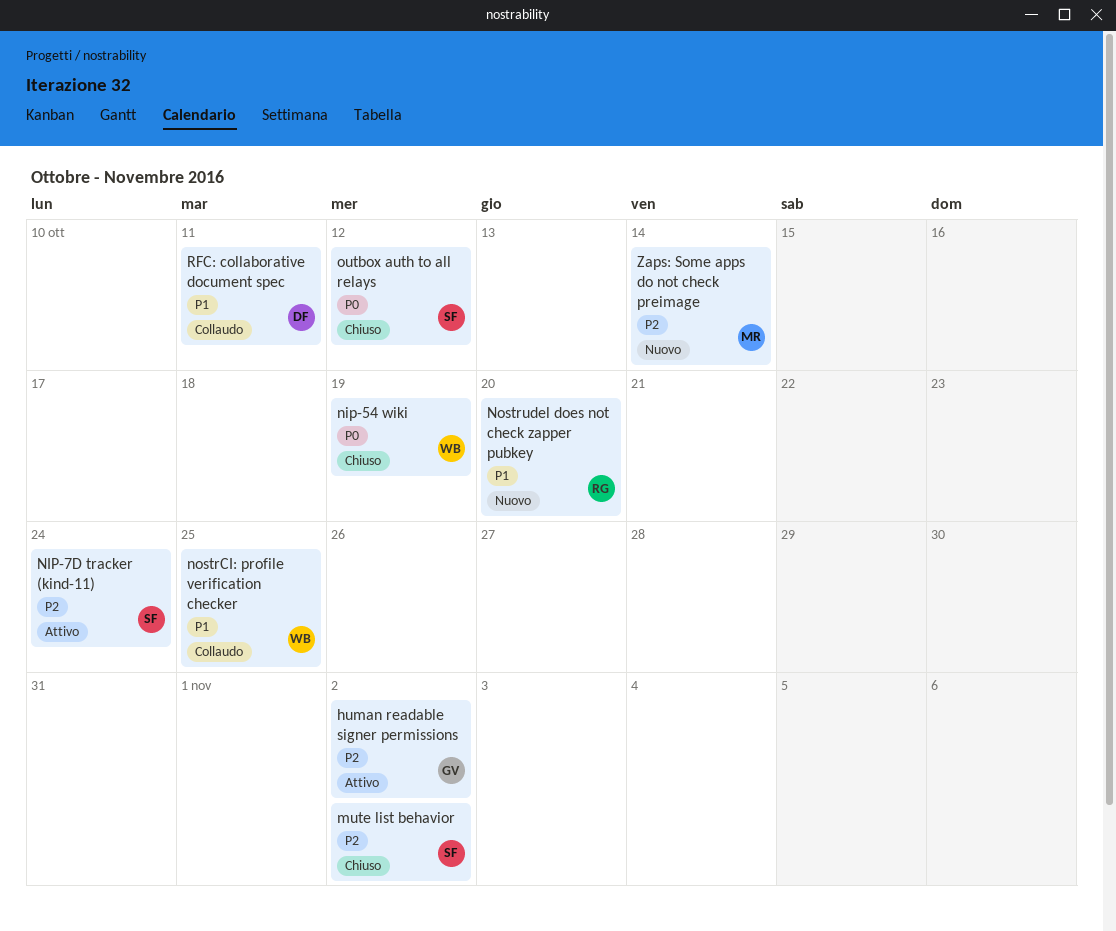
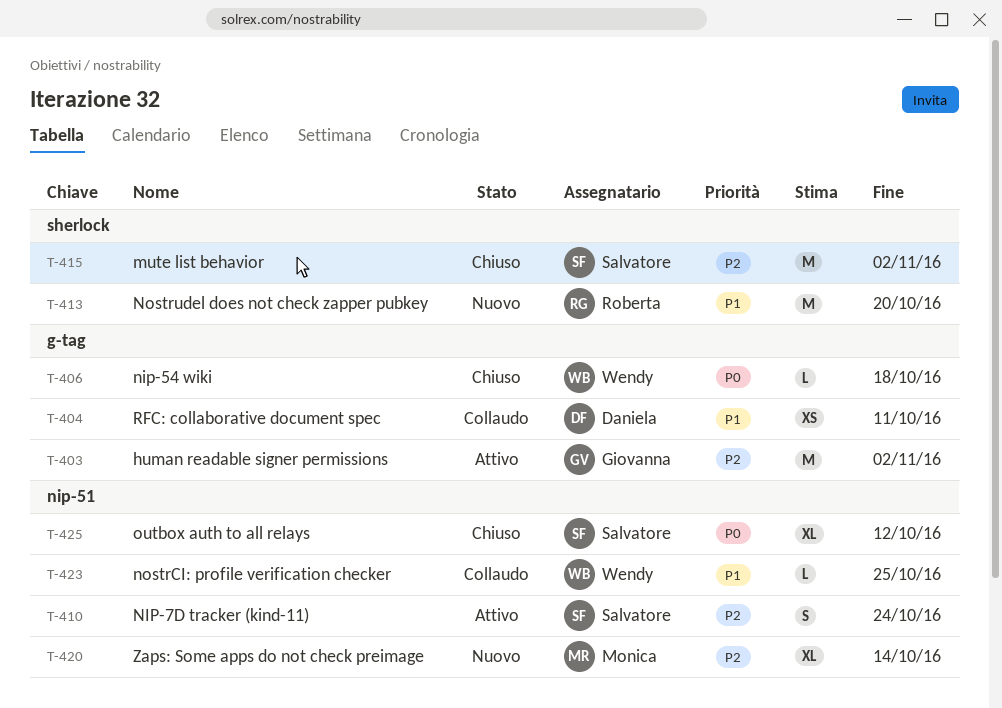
nip-54 wiki, due: Oct 19 -> Oct 18

